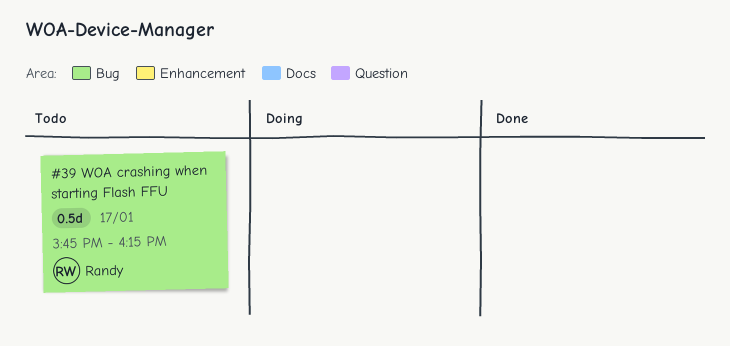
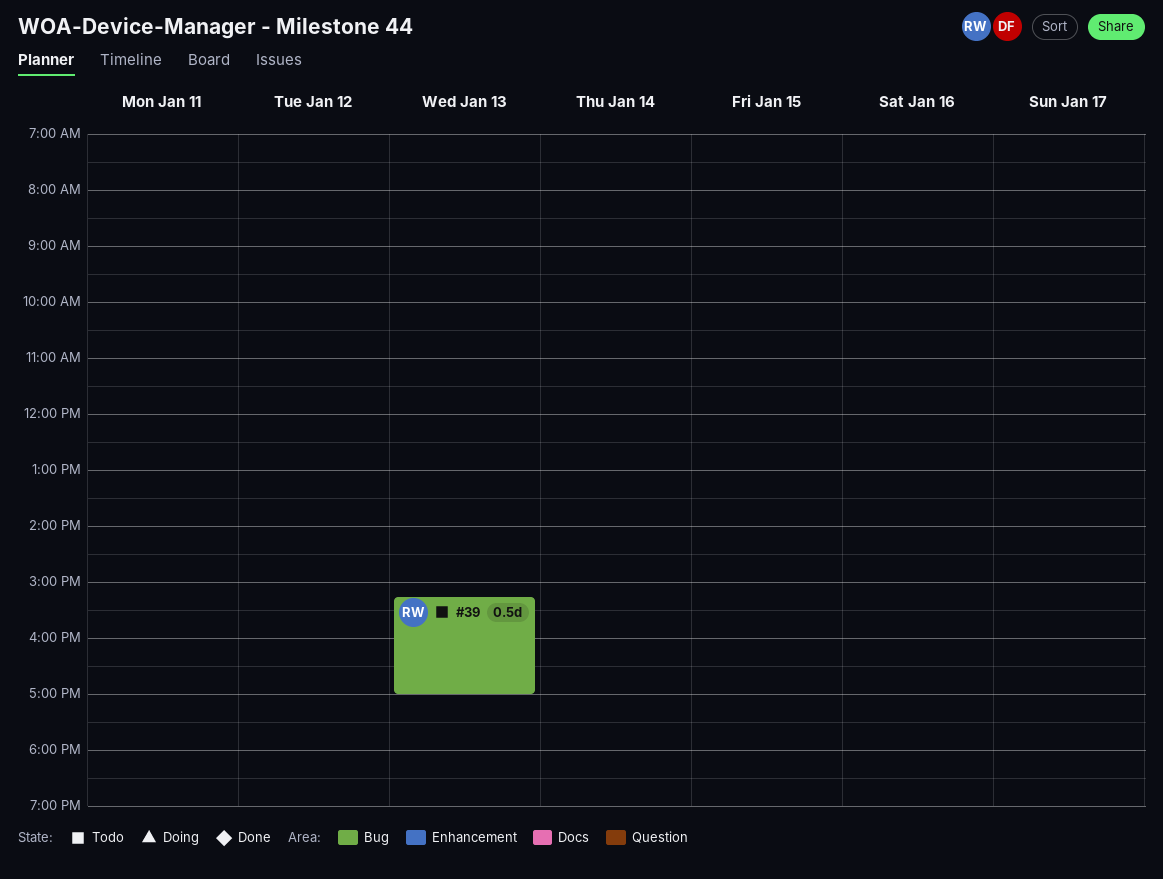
#39, day: Jan 17 -> Jan 13
#39, begins: 15:45 -> 15:15
#39, ends: 16:15 -> 17:00

